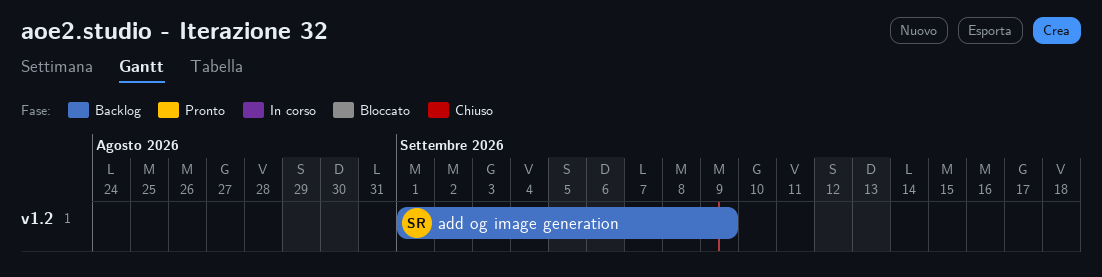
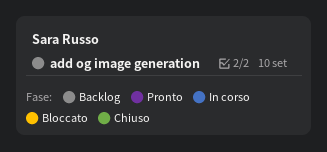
add og image generation, due: Sep 9 -> Sep 10

